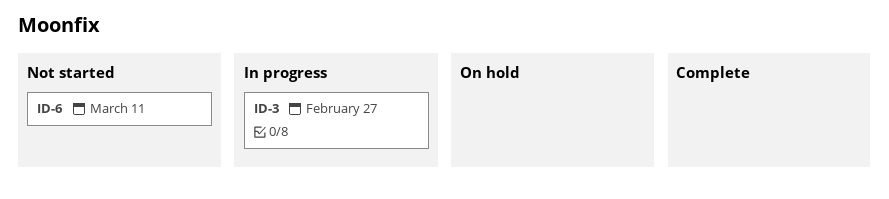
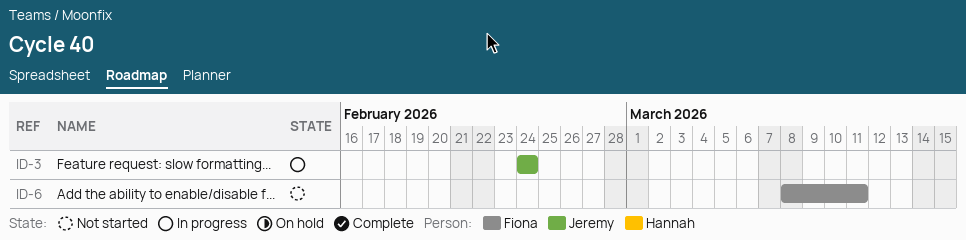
ID-3, due: Feb 27 -> Feb 24

